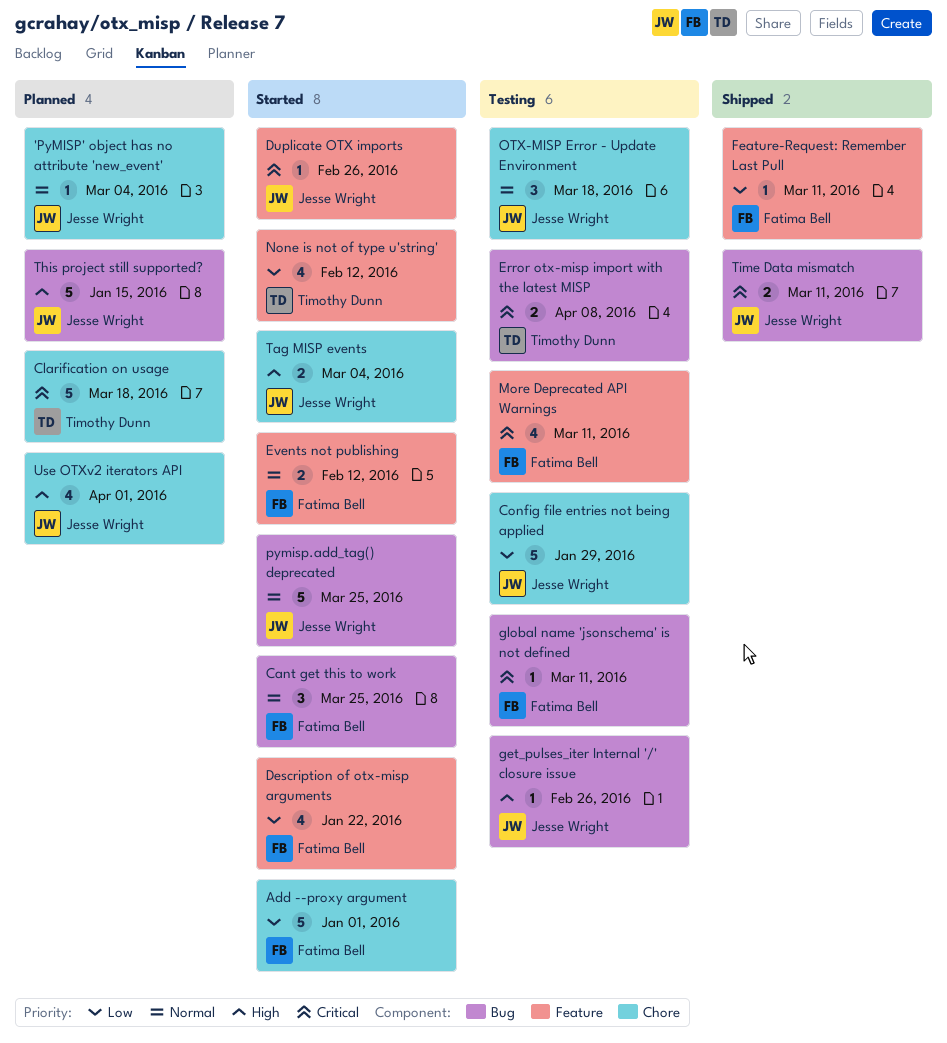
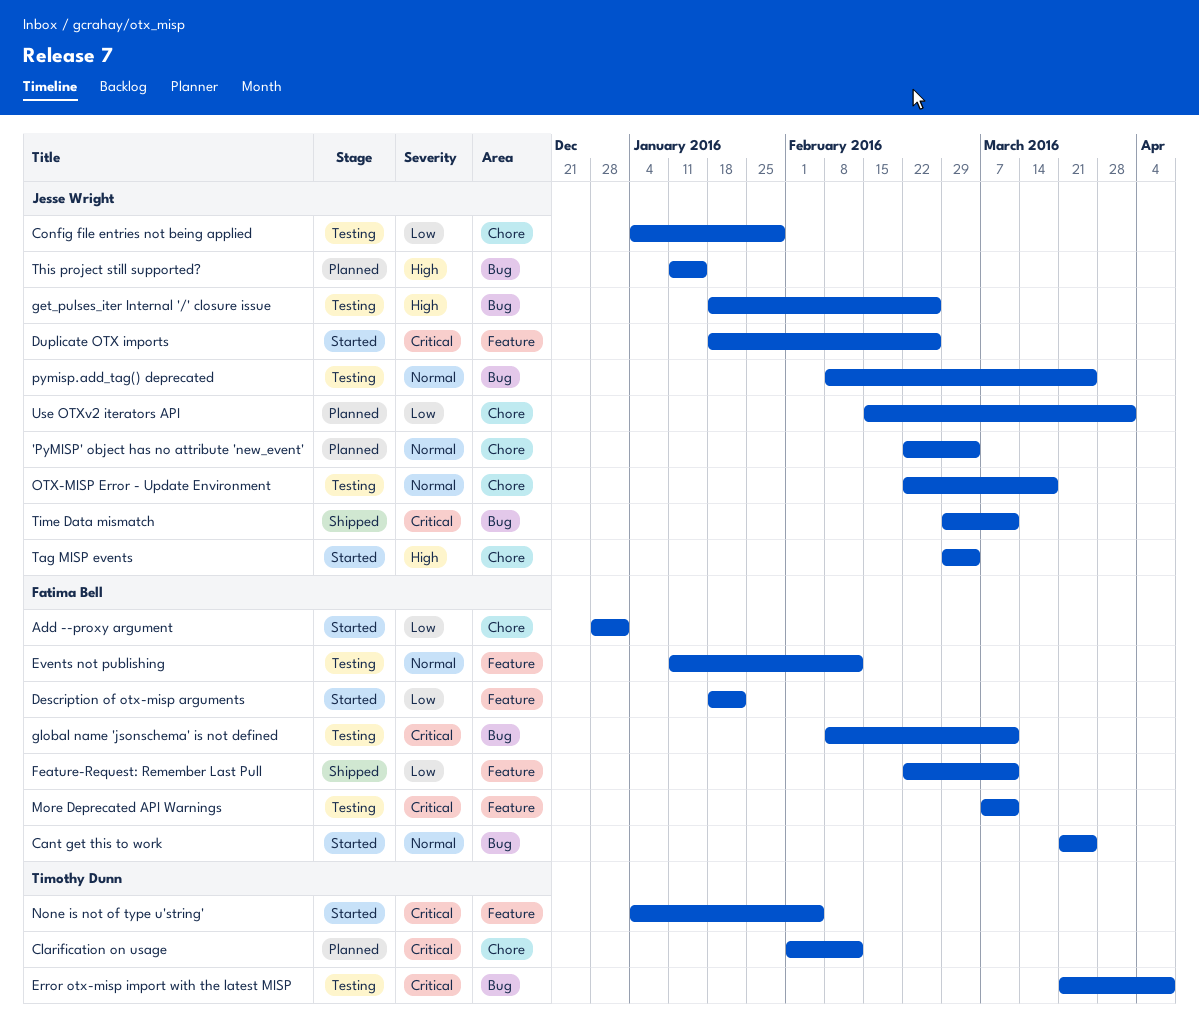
Clarification on usage, due: Mar 18 -> Feb 12
Events not publishing, status: Started -> Testing
None is not of type u'string', priority: Low -> Critical
None is not of type u'string', due: Feb 12 -> Feb 5
pymisp.add_tag() deprecated, status: Started -> Testing
Use OTXv2 iterators API, priority: High -> Low

